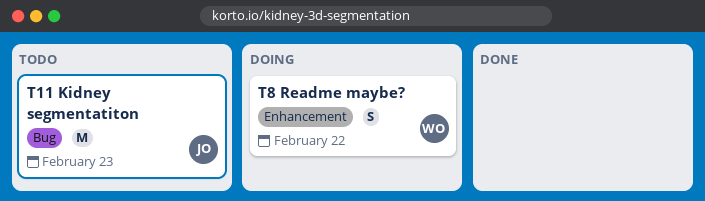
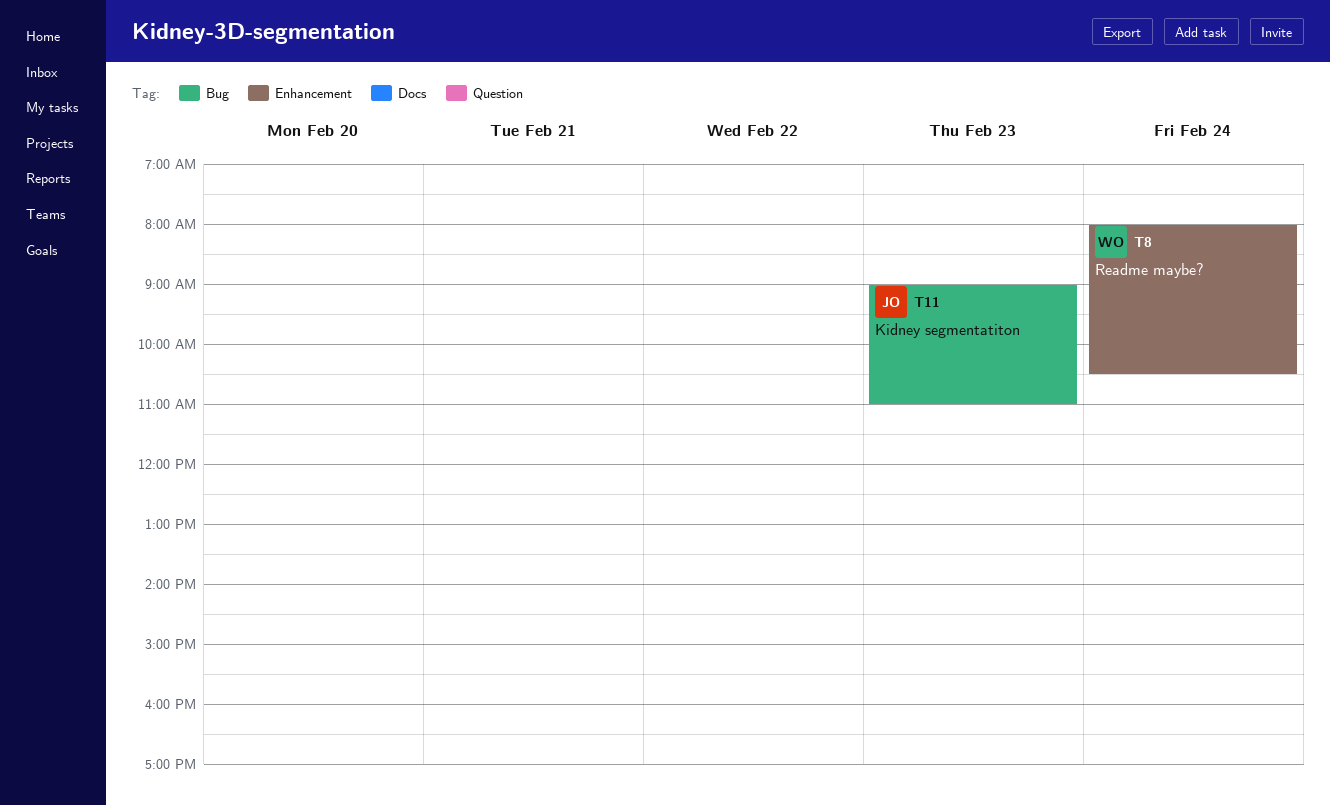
T8, day: Feb 22 -> Feb 24

